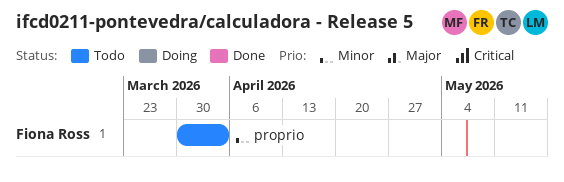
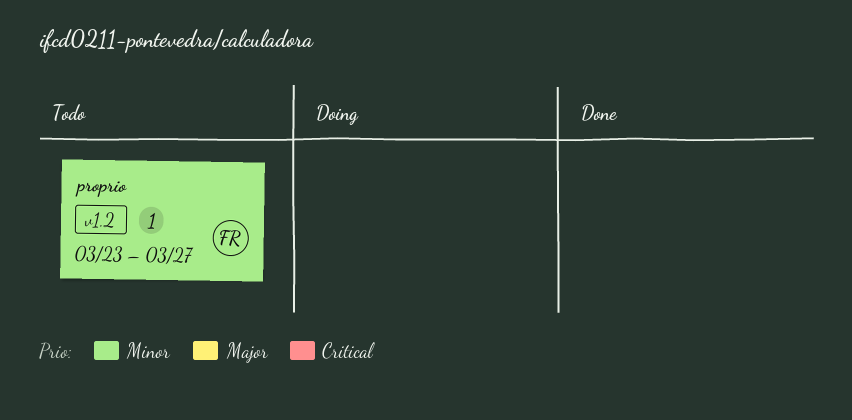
proprio, start: Mar 30 -> Mar 23
proprio, due: Apr 3 -> Mar 27

